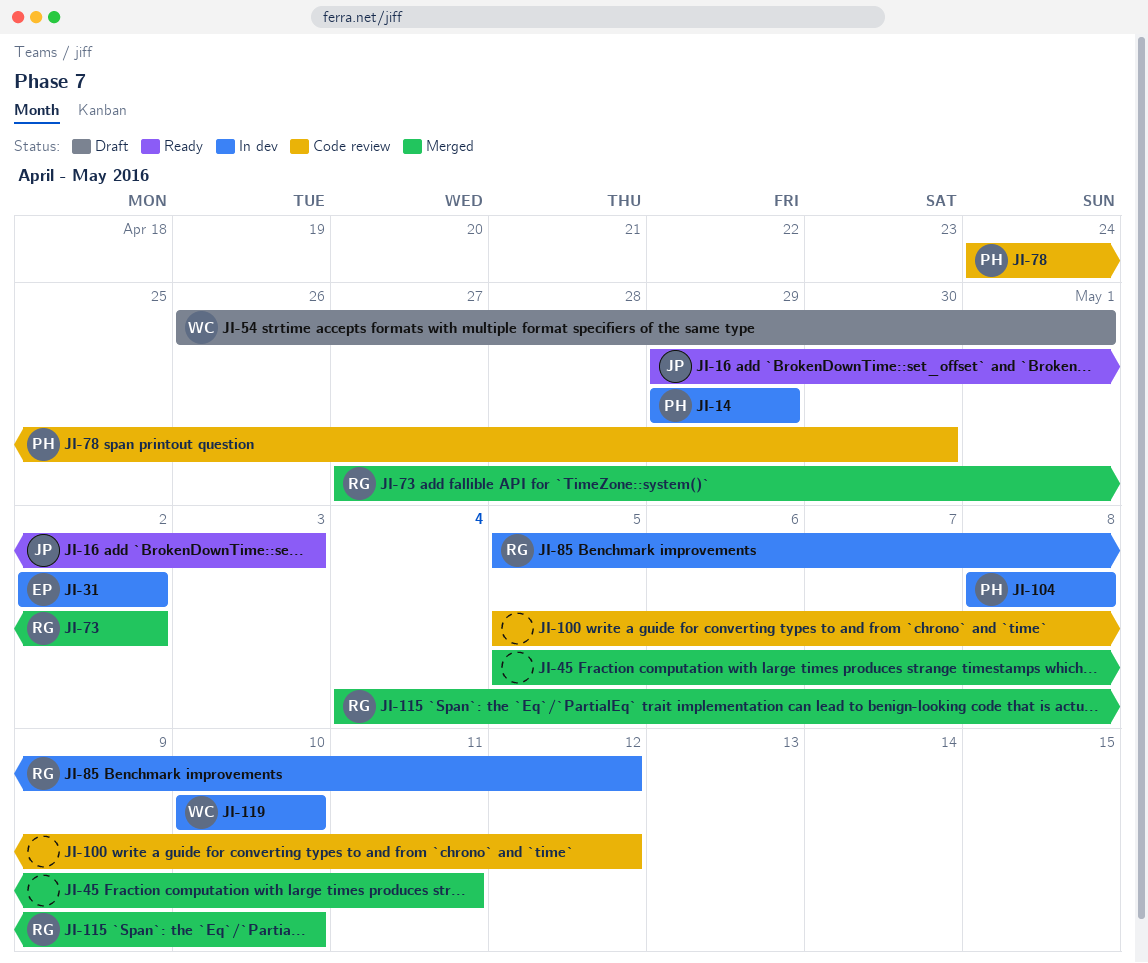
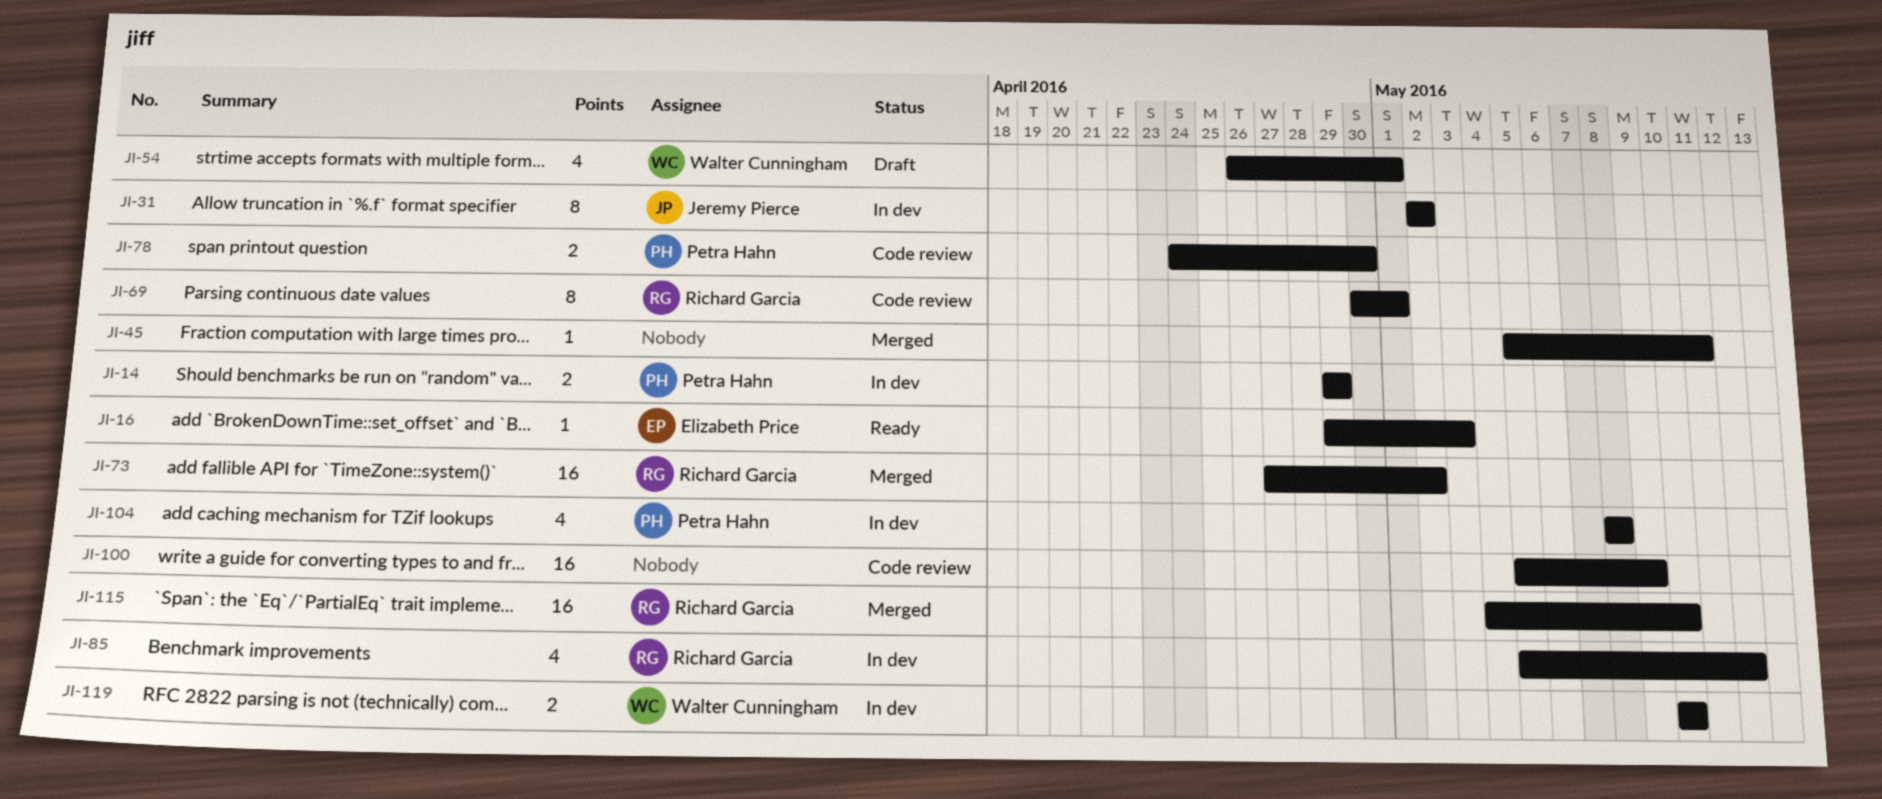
JI-16, owner: Jeremy Pierce -> Elizabeth Price
JI-31, owner: Elizabeth Price -> Jeremy Pierce
JI-69: none -> present
JI-100, due: May 12 -> May 9

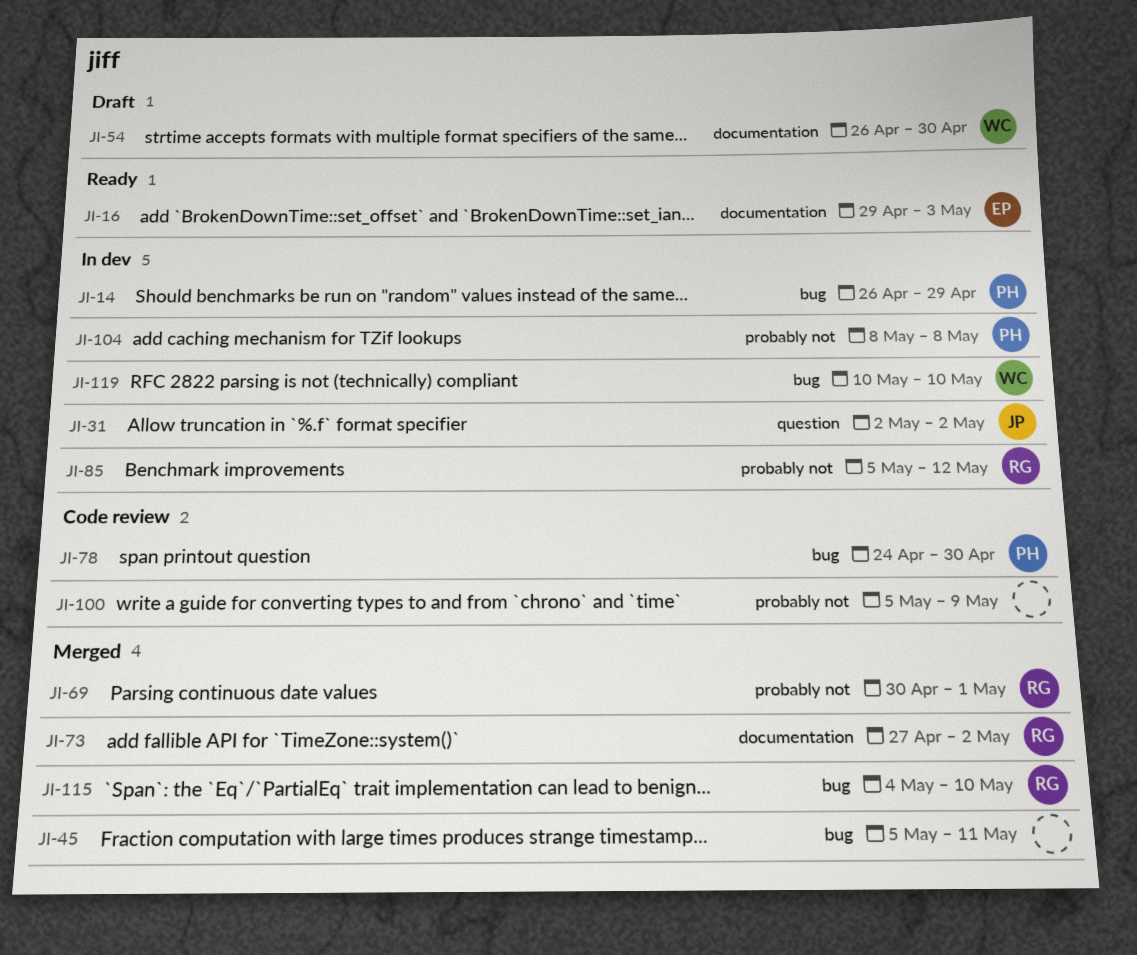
JI-14, start: Apr 29 -> Apr 26
JI-54, due: May 1 -> Apr 30
JI-69, status: Code review -> Merged

